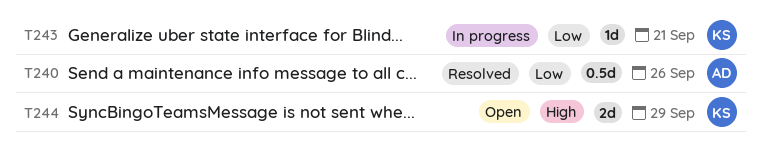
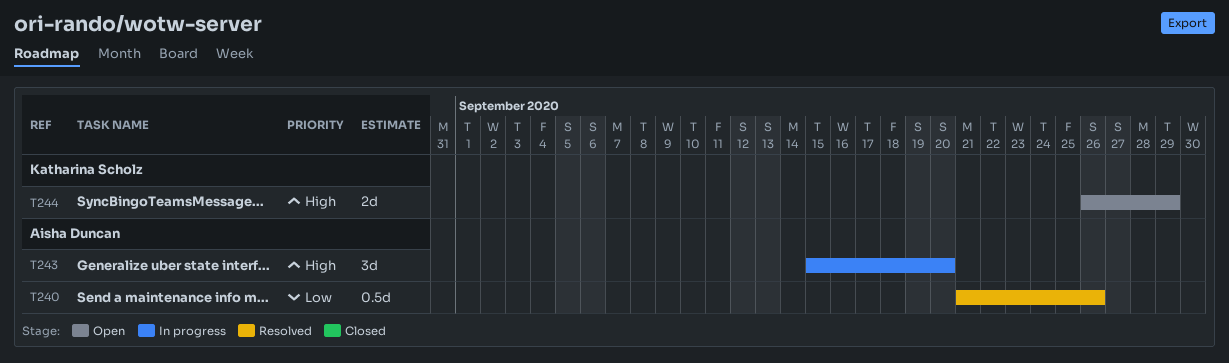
T243, owner: Katharina Scholz -> Aisha Duncan
T243, priority: Low -> High
T243, estimate: 1d -> 3d
T243, due: Sep 21 -> Sep 20

